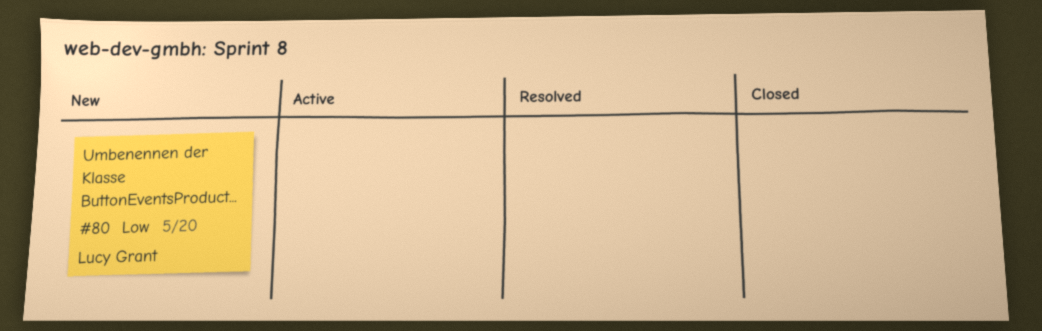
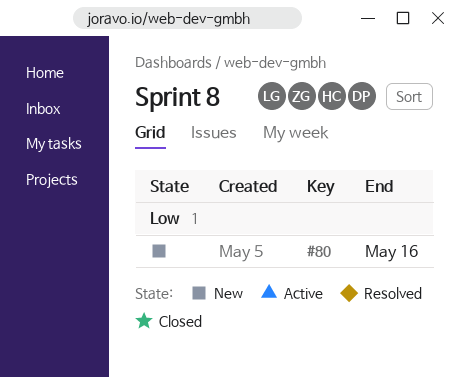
#80, due: May 20 -> May 16

